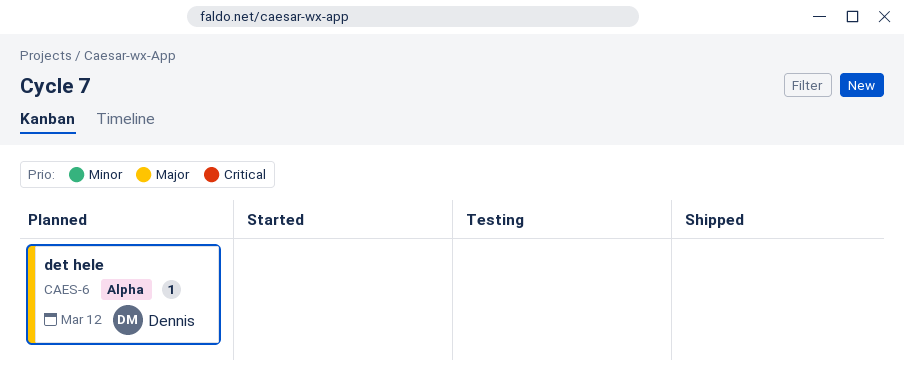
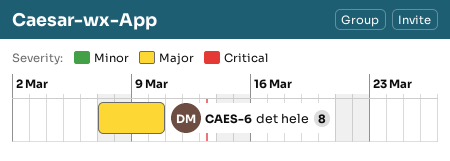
CAES-6, estimate: 1 -> 8
CAES-6, due: Mar 12 -> Mar 10

